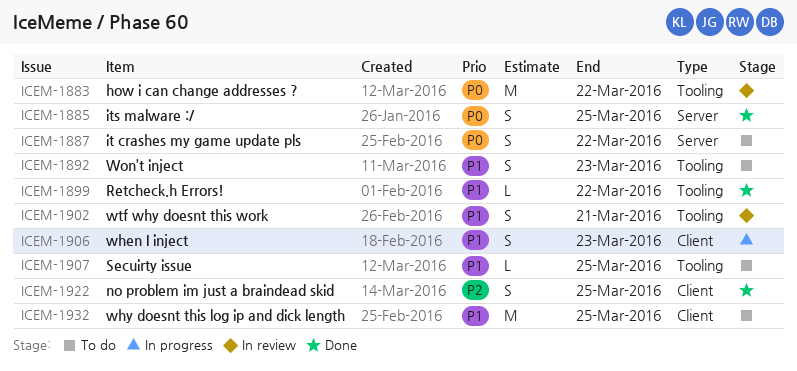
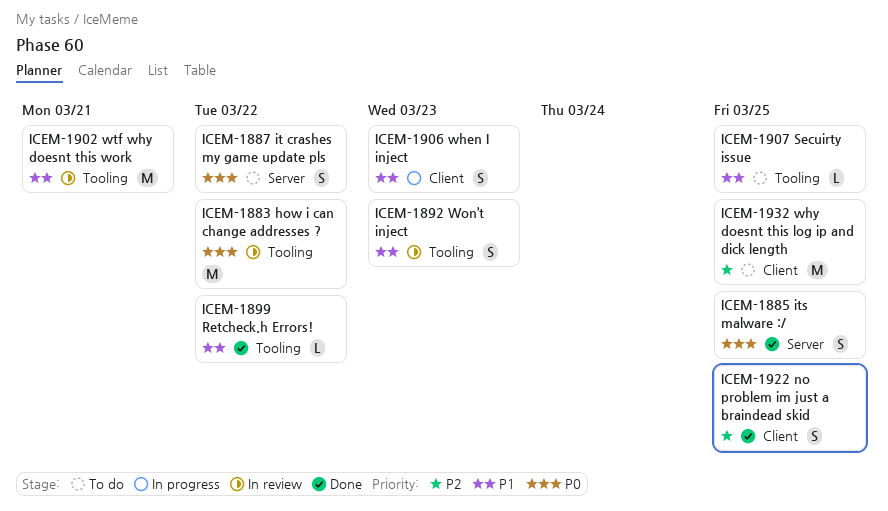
ICEM-1892, status: To do -> In review
ICEM-1902, estimate: S -> M
ICEM-1932, priority: P1 -> P2

